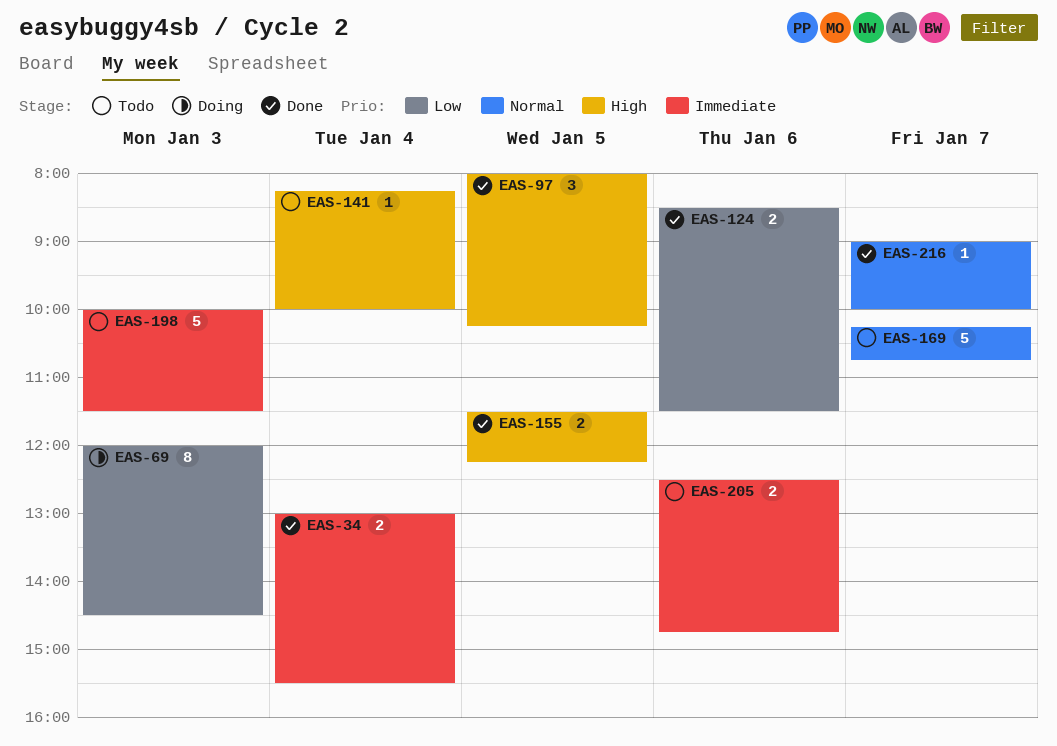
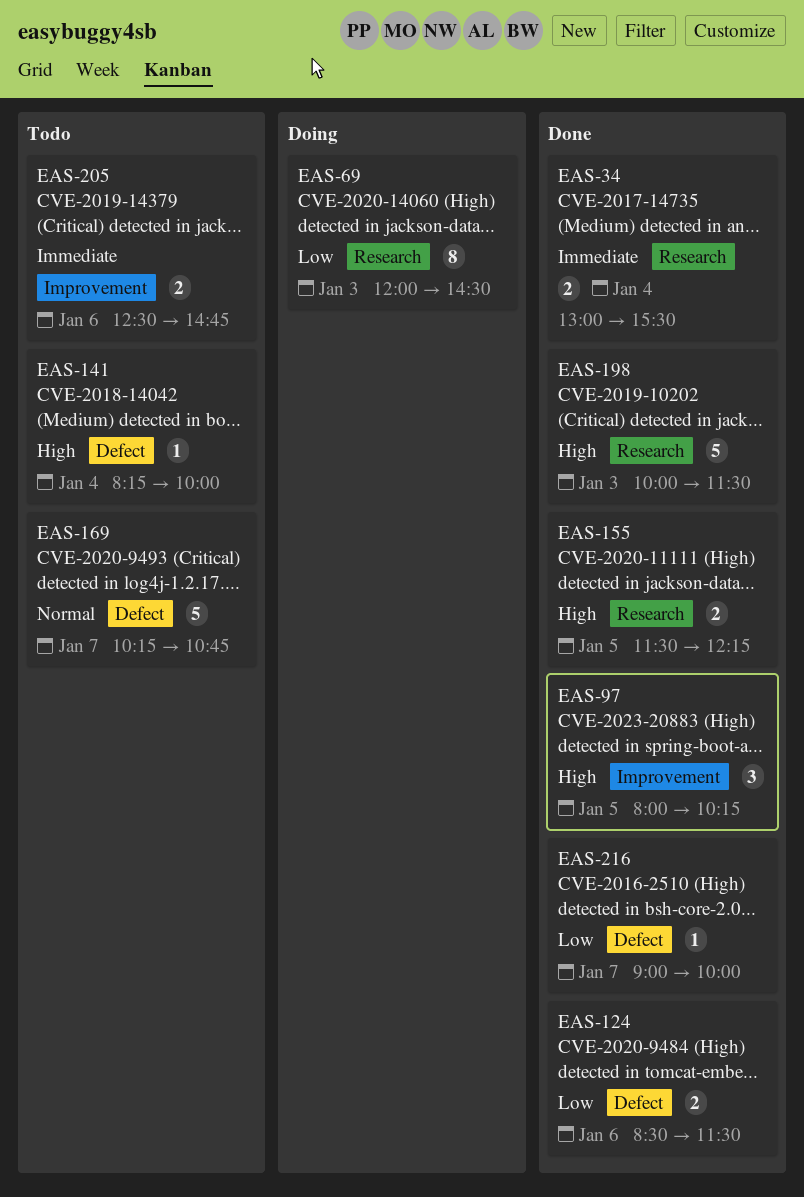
EAS-198, status: Todo -> Done
EAS-198, priority: Immediate -> High
EAS-216, priority: Normal -> Low

